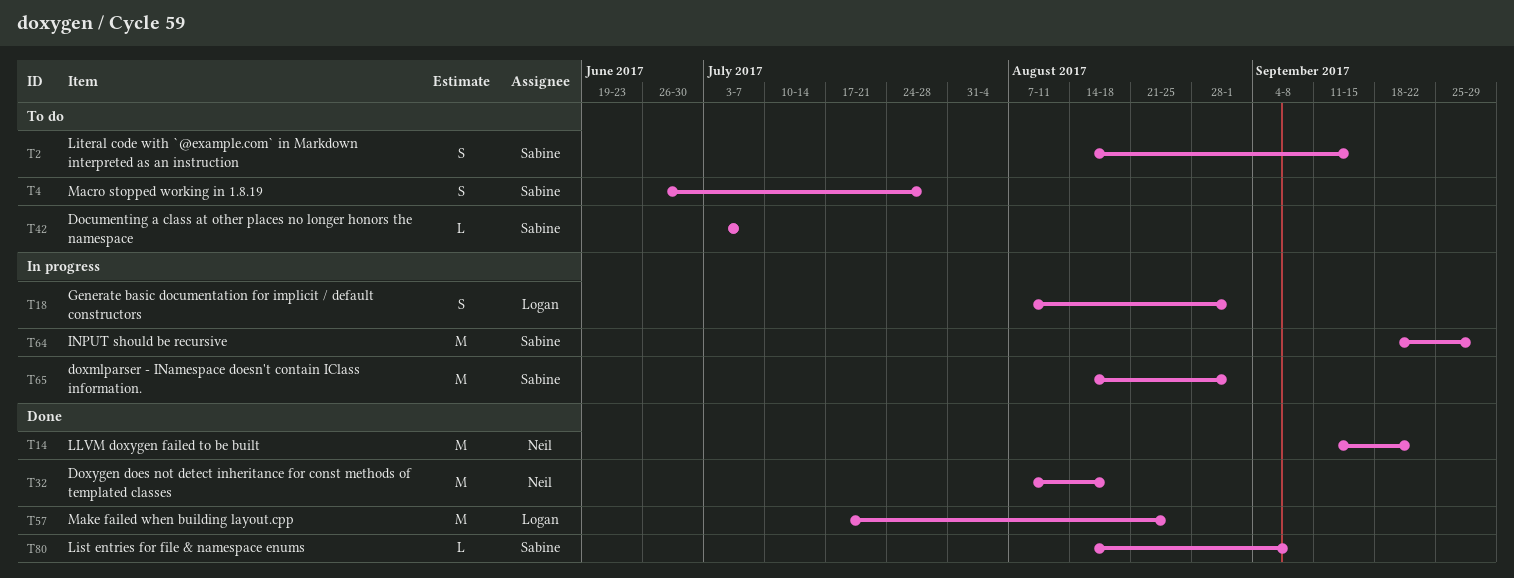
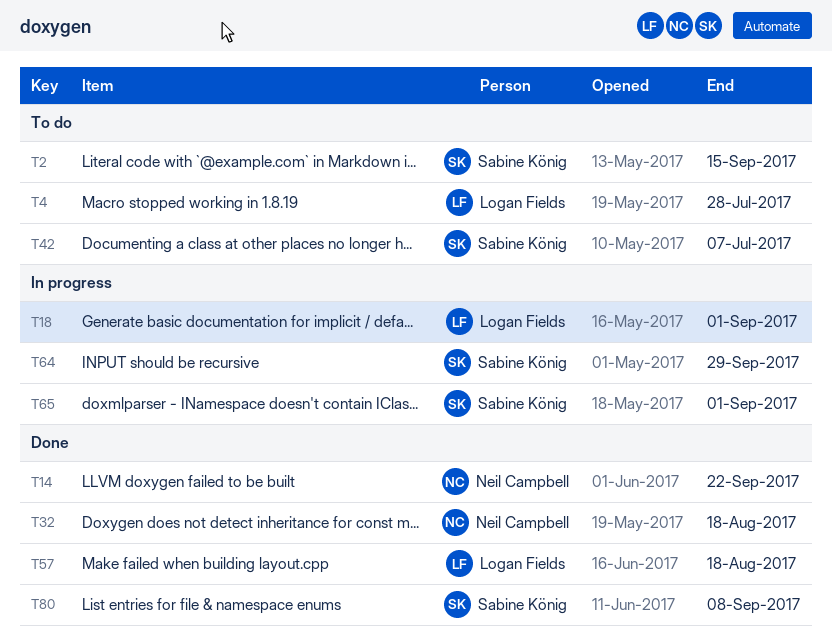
T4, owner: Sabine König -> Logan Fields
T57, due: Aug 25 -> Aug 18

